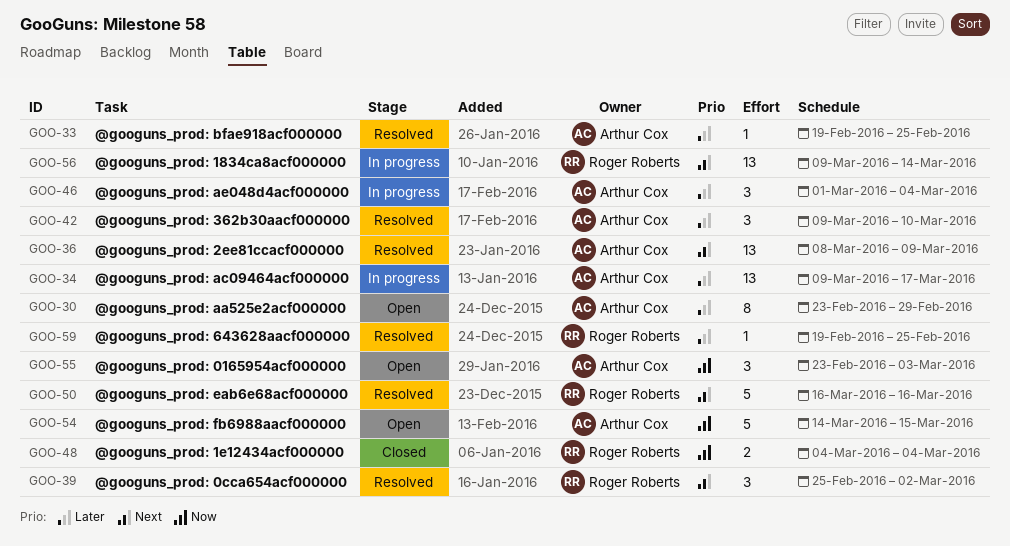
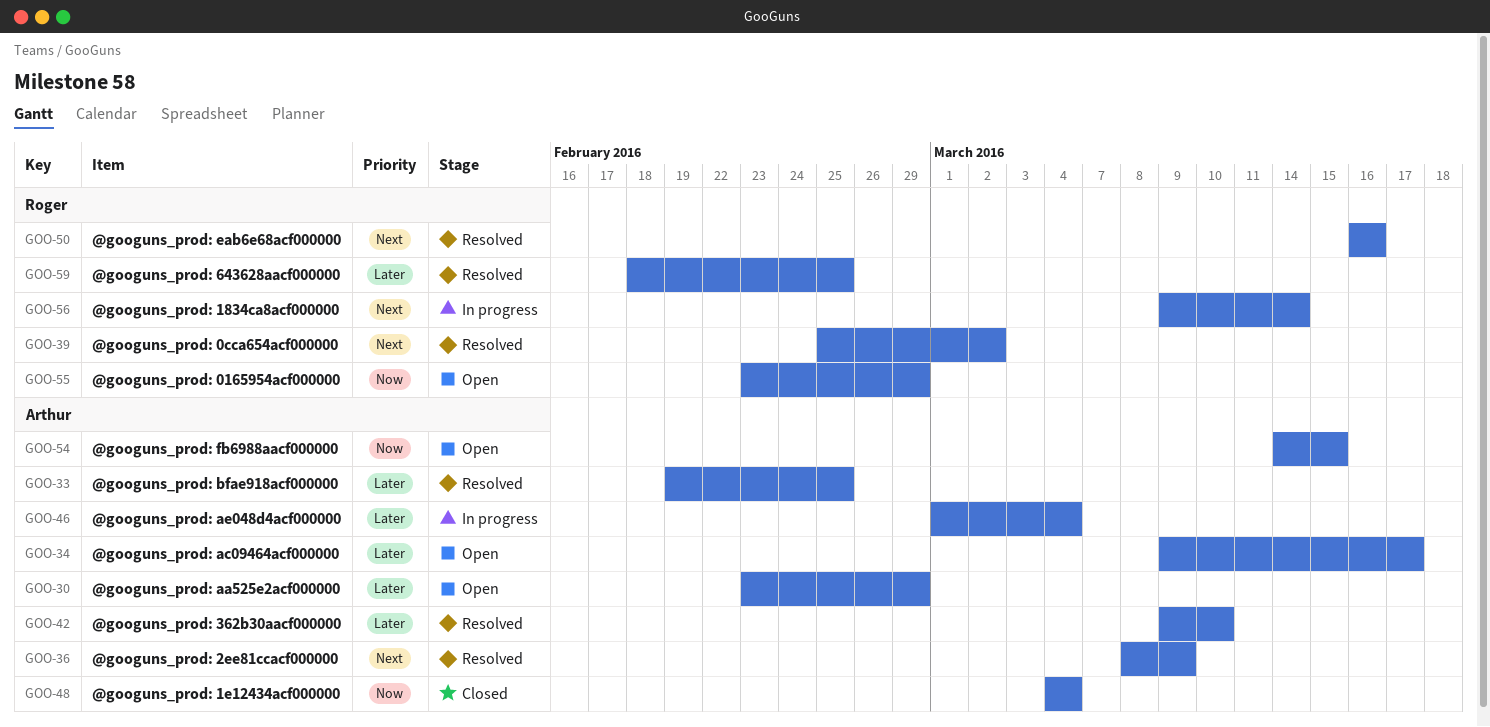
GOO-34, status: In progress -> Open
GOO-48, owner: Roger Roberts -> Arthur Cox
GOO-55, owner: Arthur Cox -> Roger Roberts
GOO-55, due: Mar 3 -> Feb 29
GOO-59, start: Feb 19 -> Feb 18

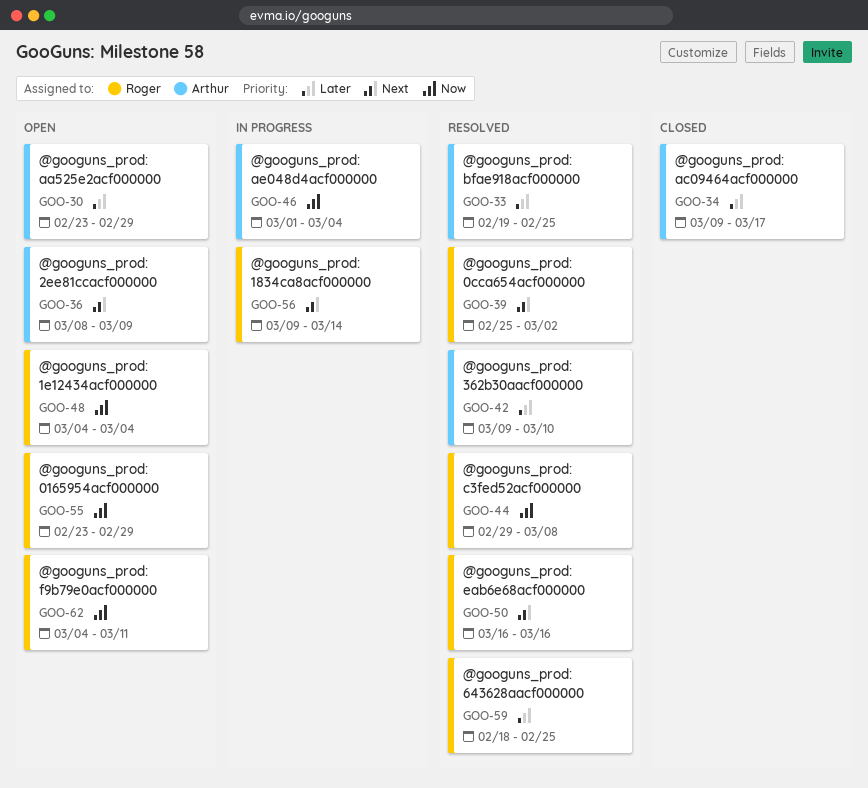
GOO-34, status: Open -> Closed
GOO-36, status: Resolved -> Open
GOO-44: none -> present
GOO-46, priority: Later -> Now
GOO-48, status: Closed -> Open
GOO-48, owner: Arthur -> Roger
GOO-54: present -> none
GOO-62: none -> present

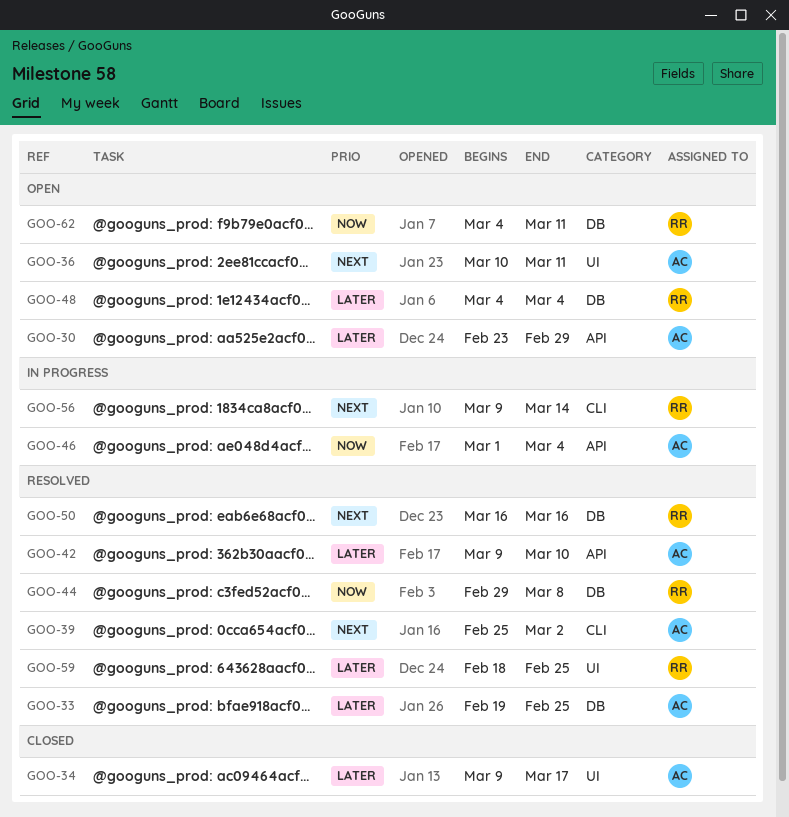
GOO-36, start: Mar 8 -> Mar 10
GOO-36, due: Mar 9 -> Mar 11
GOO-39, owner: Roger -> Arthur
GOO-48, priority: Now -> Later
GOO-55: present -> none

